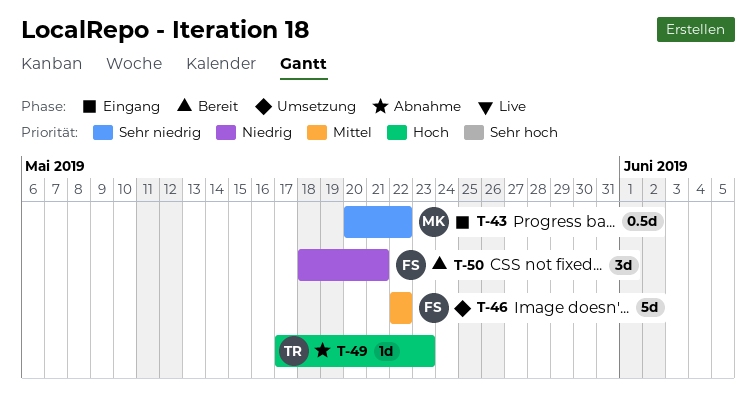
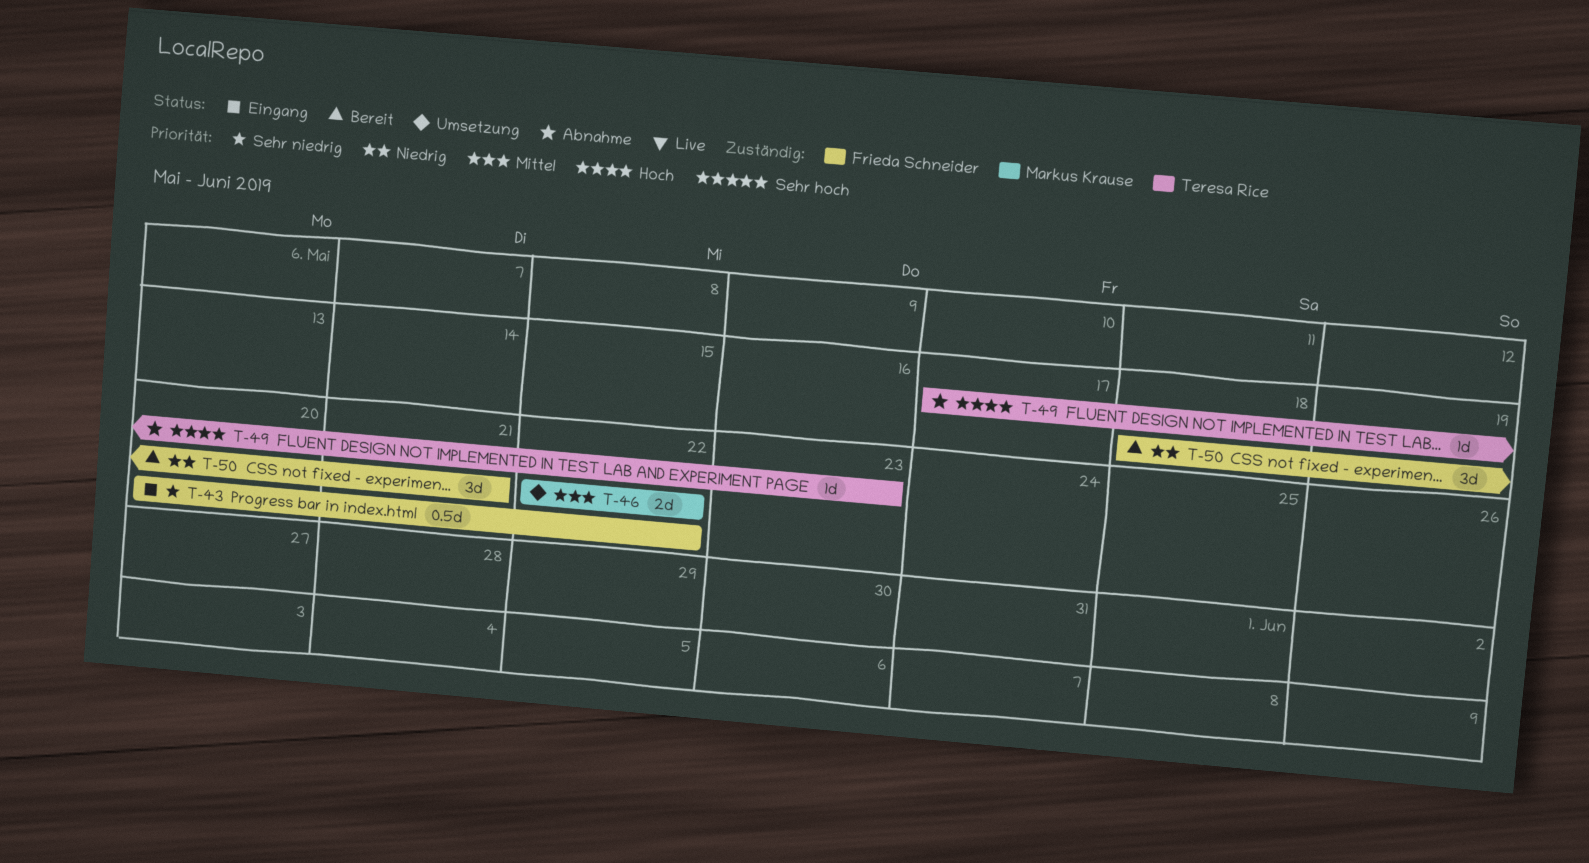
T-43, owner: Markus Krause -> Frieda Schneider
T-46, owner: Frieda Schneider -> Markus Krause
T-46, estimate: 5d -> 2d

